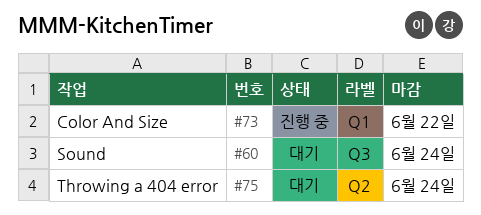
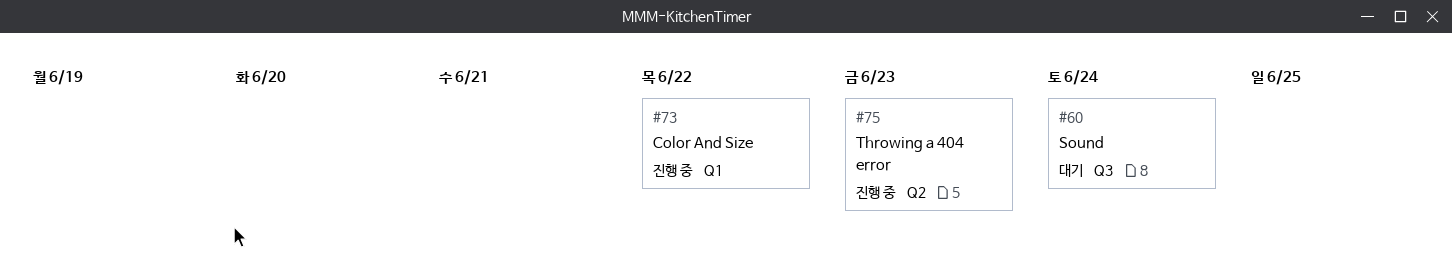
#75, status: 대기 -> 진행 중
#75, due: Jun 24 -> Jun 23

